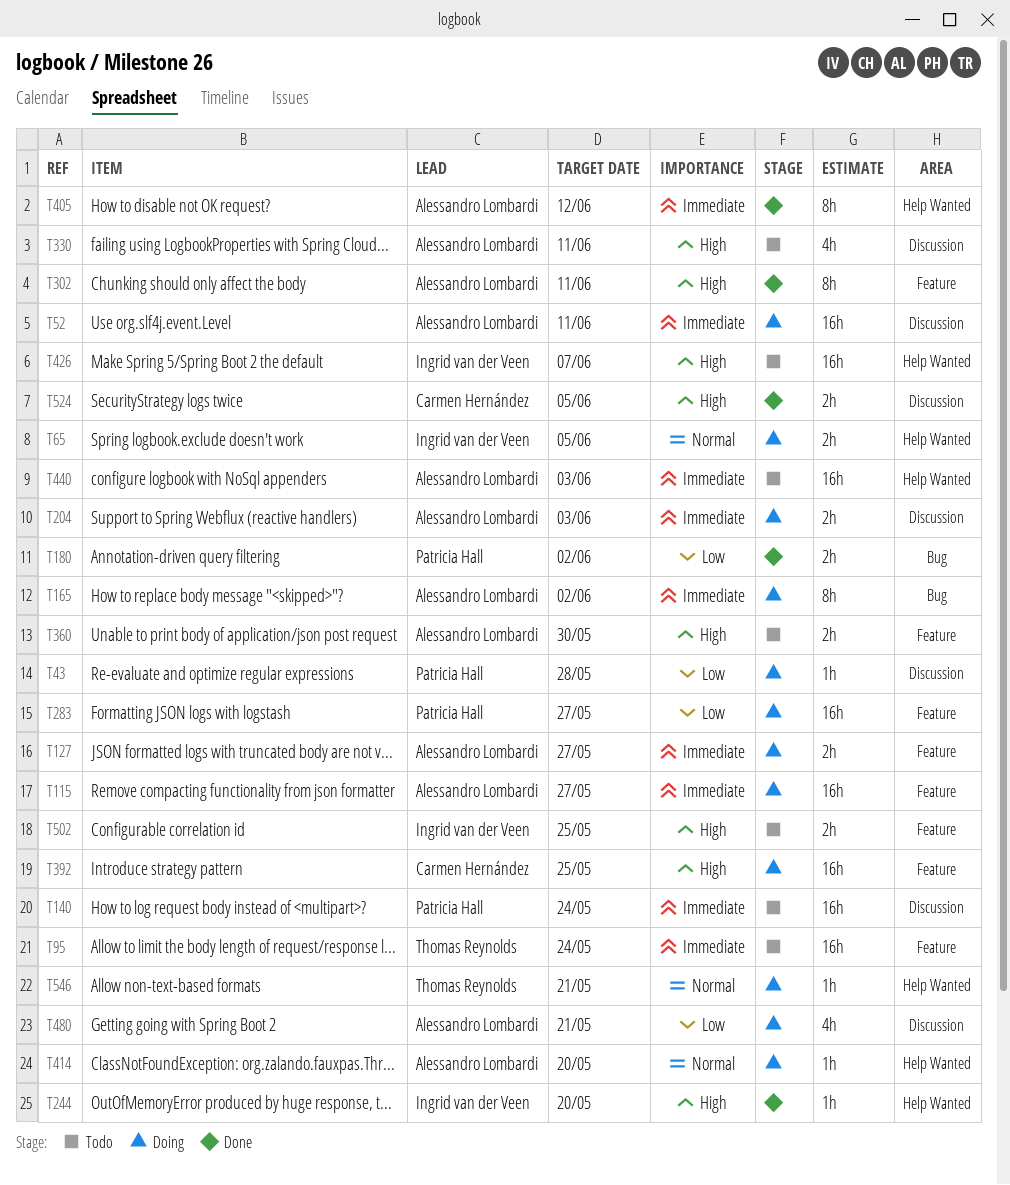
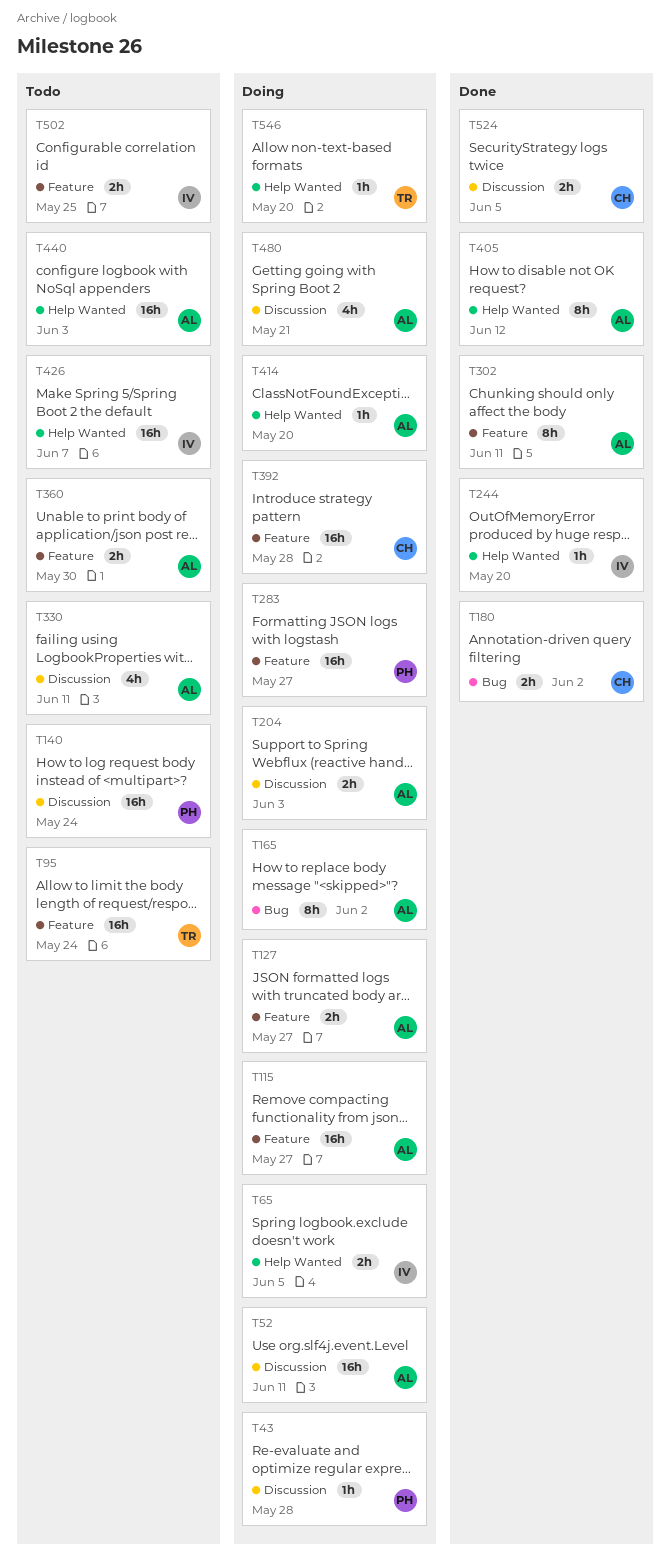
T180, owner: Patricia Hall -> Carmen Hernández
T392, due: May 25 -> May 28
T546, due: May 21 -> May 20

